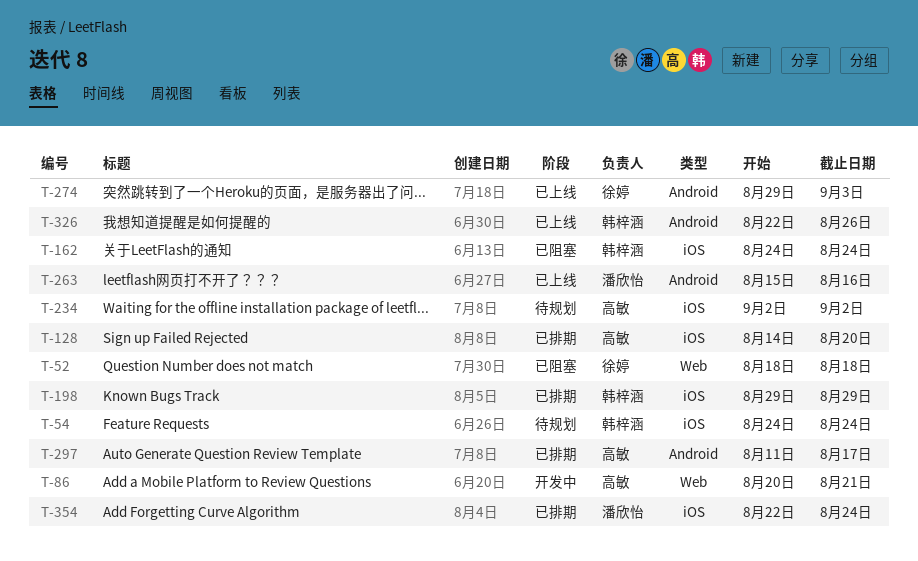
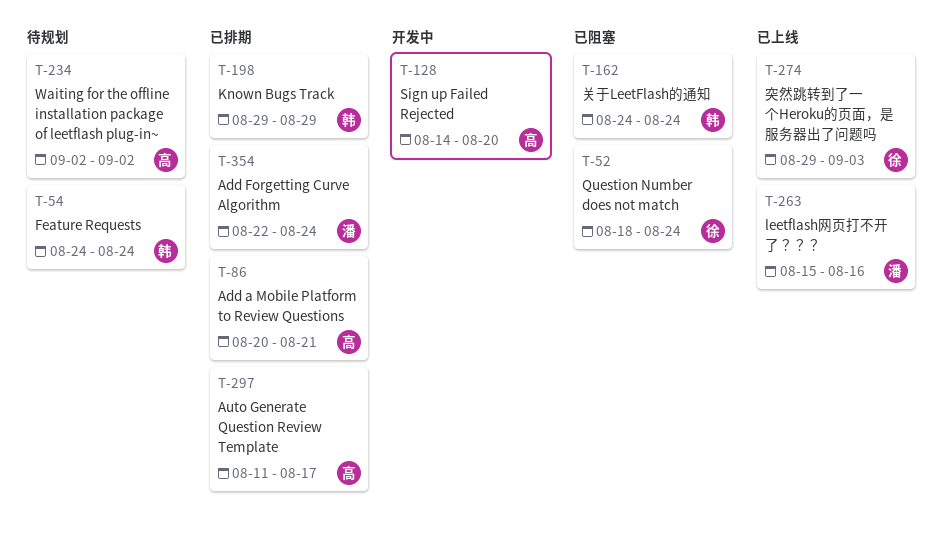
T-52, due: Aug 18 -> Aug 24
T-86, status: 开发中 -> 已排期
T-128, status: 已排期 -> 开发中
T-326: present -> none

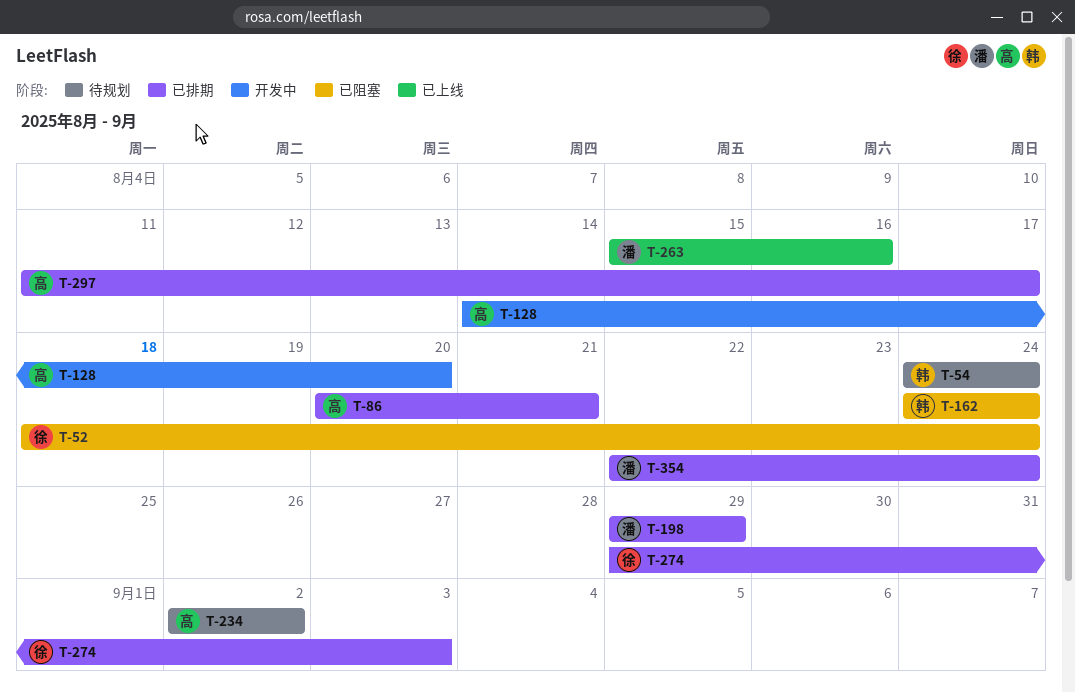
T-198, owner: 韩 -> 潘
T-274, status: 已上线 -> 已排期

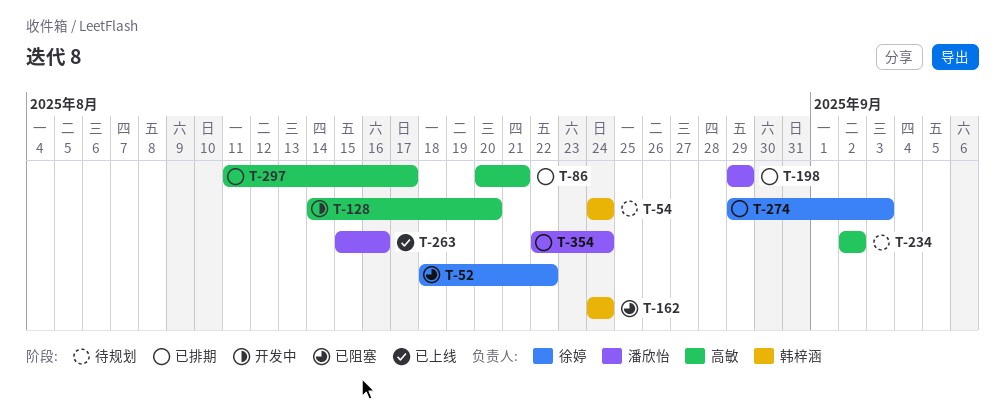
T-52, due: Aug 24 -> Aug 22

